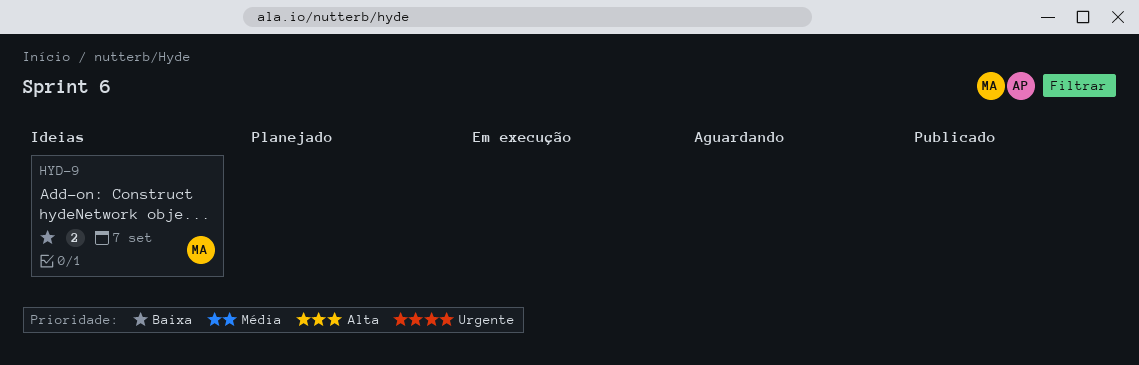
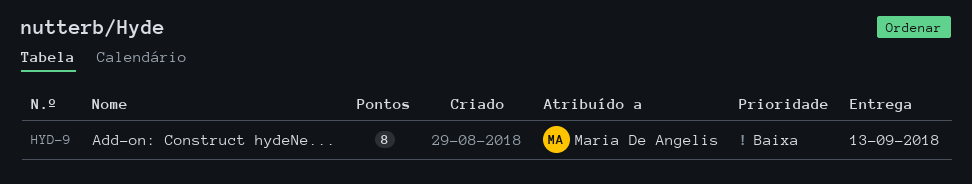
HYD-9, estimate: 2 -> 8
HYD-9, due: Sep 7 -> Sep 13

